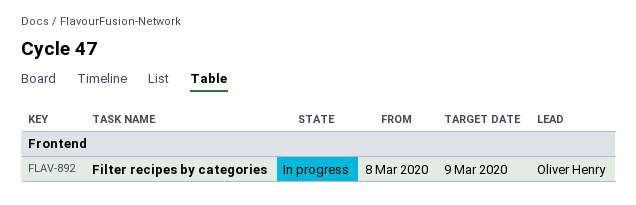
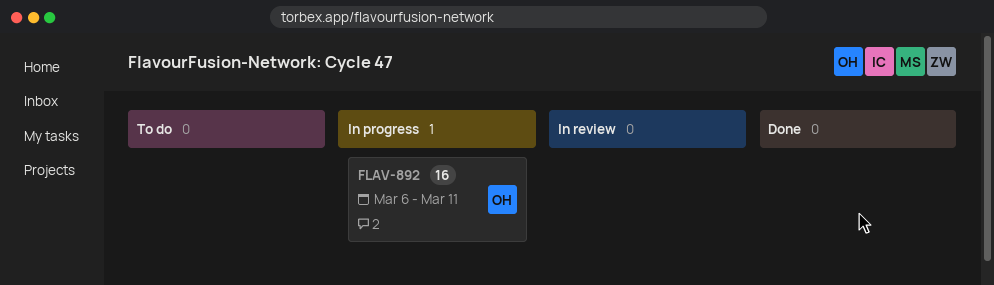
FLAV-892, start: Mar 8 -> Mar 6
FLAV-892, due: Mar 9 -> Mar 11

